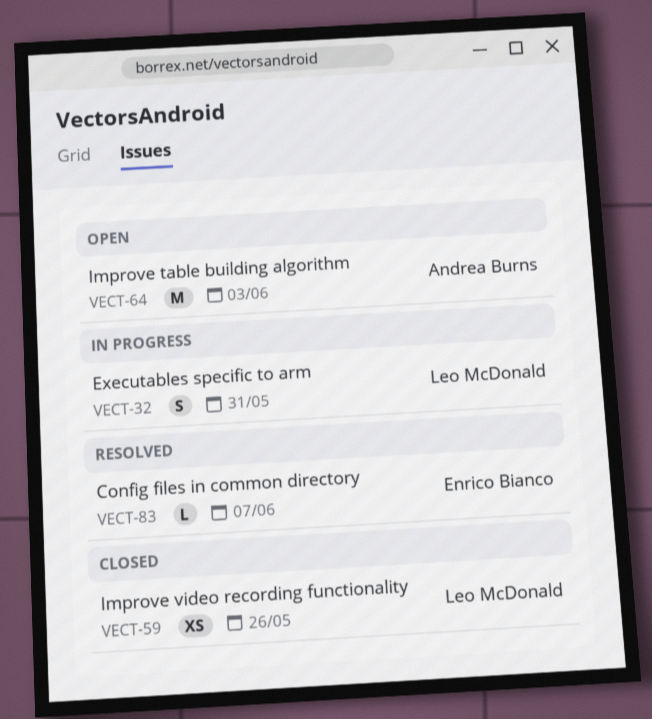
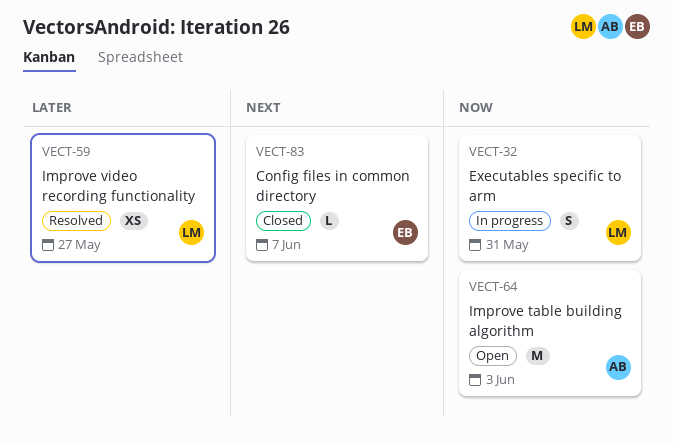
VECT-59, status: Closed -> Resolved
VECT-59, due: May 26 -> May 27
VECT-83, status: Resolved -> Closed

